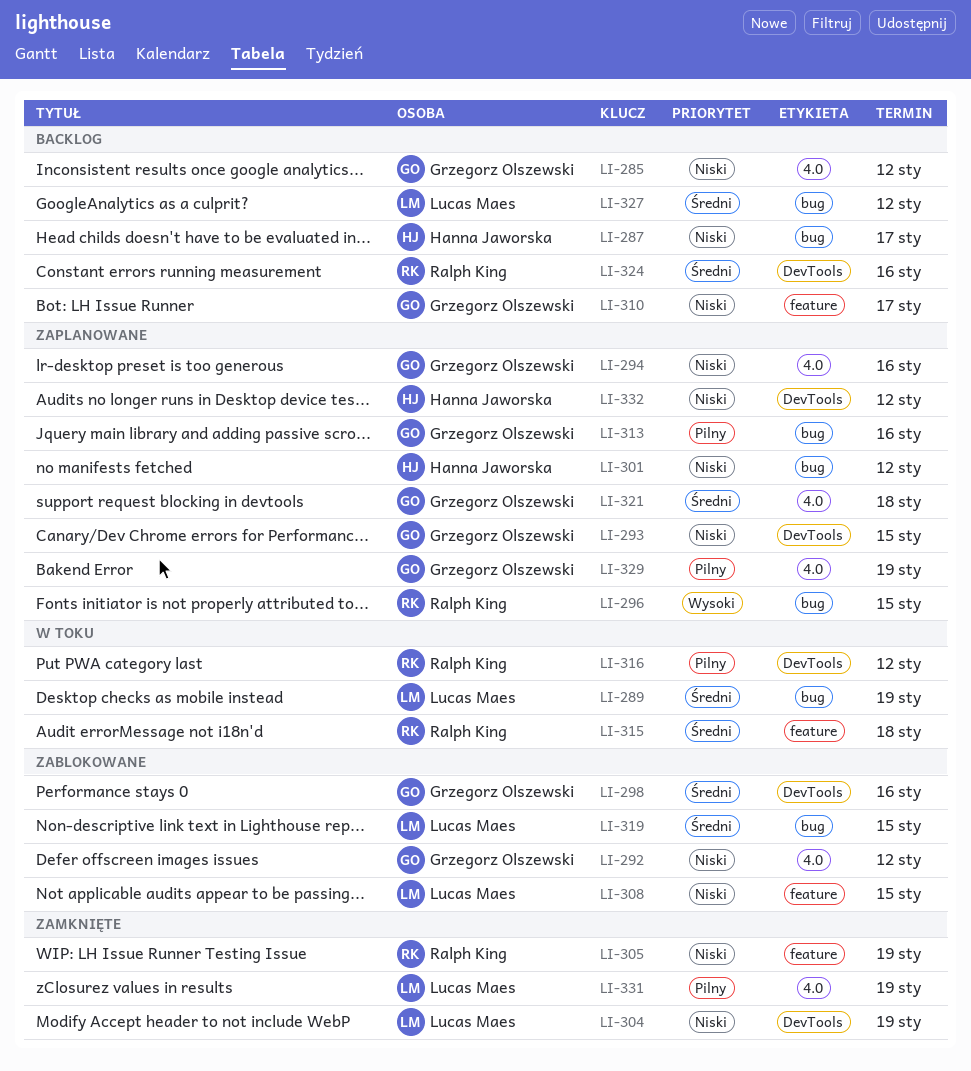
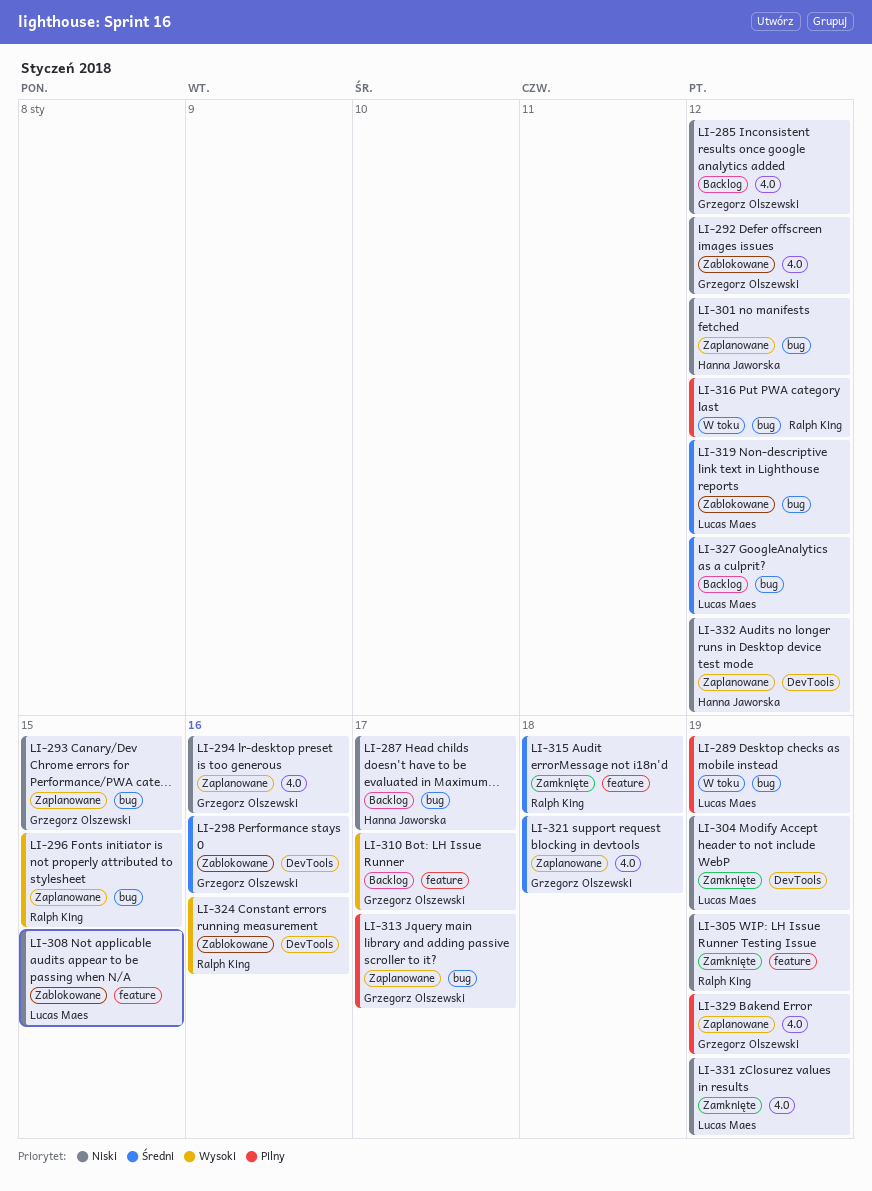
LI-289, priority: Średni -> Pilny
LI-293, label: DevTools -> bug
LI-310, priority: Niski -> Wysoki
LI-313, due: Jan 16 -> Jan 17
LI-315, status: W toku -> Zamknięte
LI-316, label: DevTools -> bug
LI-319, due: Jan 15 -> Jan 12
LI-324, status: Backlog -> Zablokowane
LI-324, priority: Średni -> Wysoki
LI-331, priority: Pilny -> Niski

